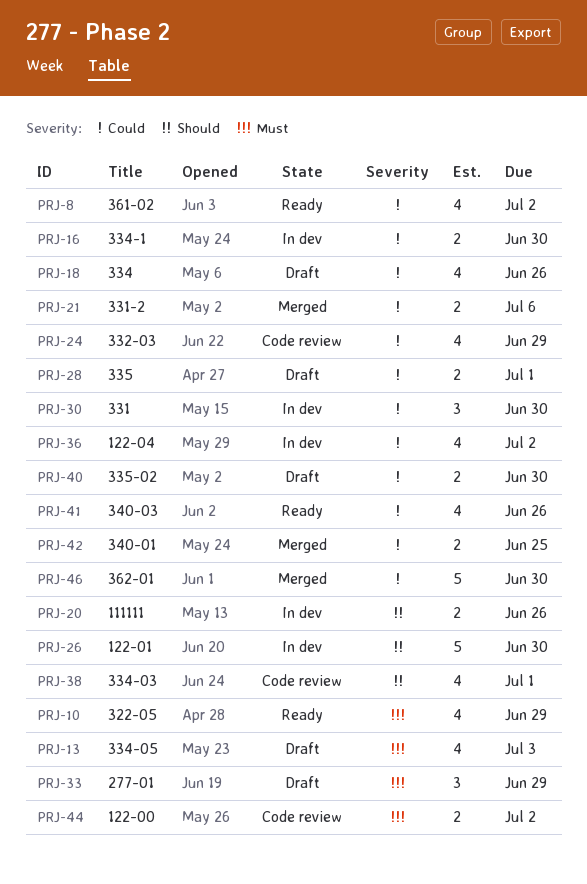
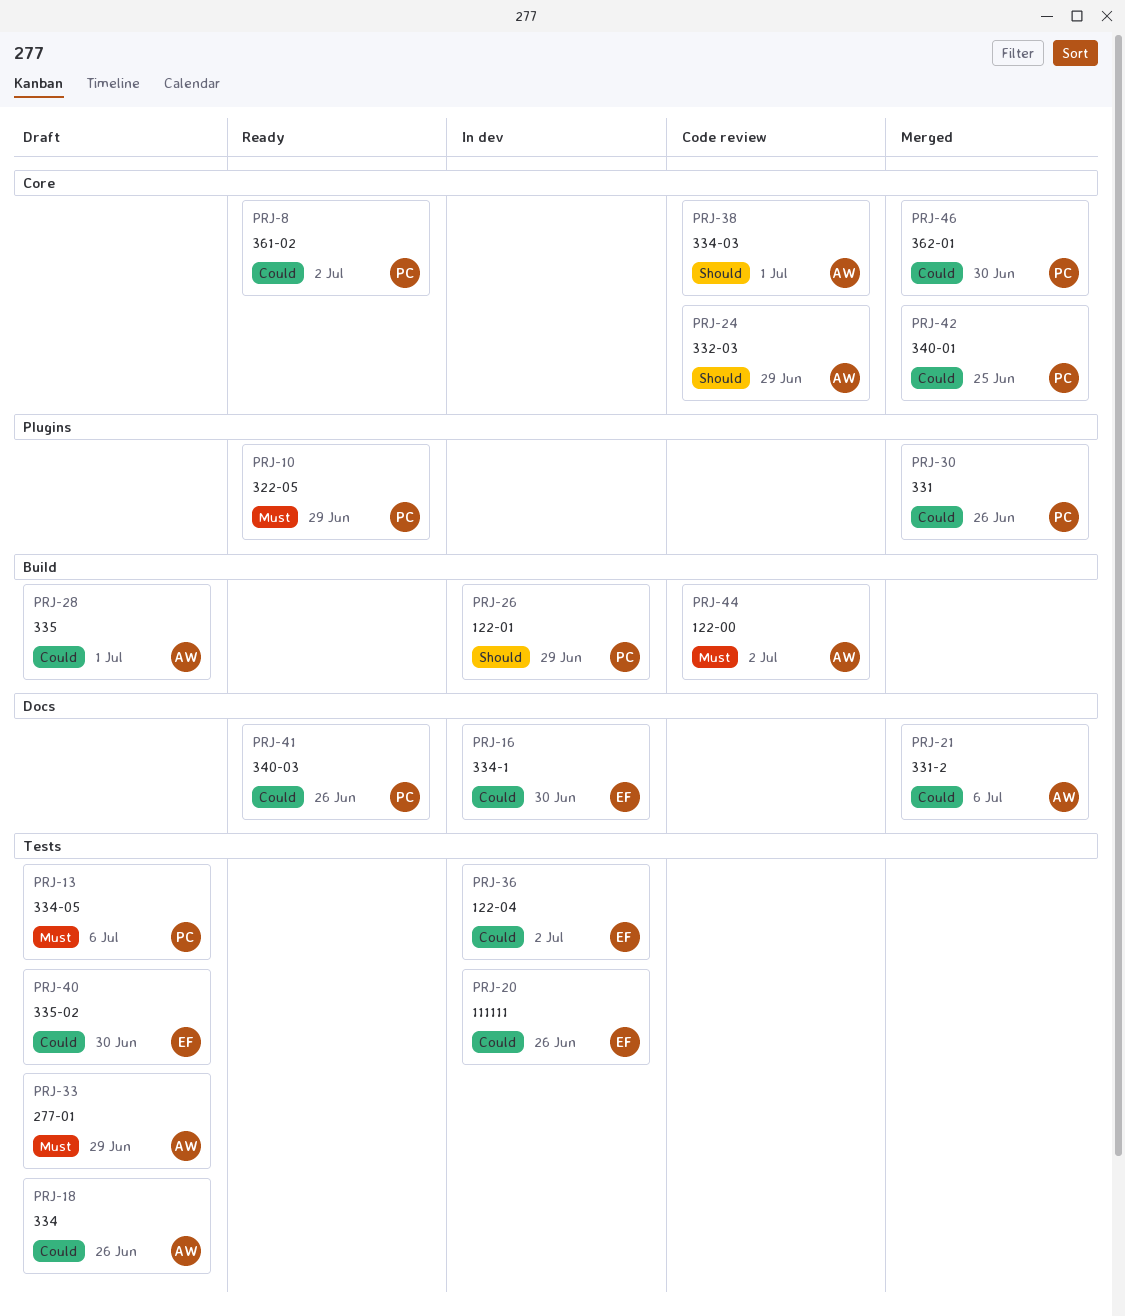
PRJ-13, due: Jul 3 -> Jul 6
PRJ-20, priority: Should -> Could
PRJ-24, priority: Could -> Should
PRJ-26, due: Jun 30 -> Jun 29
PRJ-30, status: In dev -> Merged
PRJ-30, due: Jun 30 -> Jun 26

